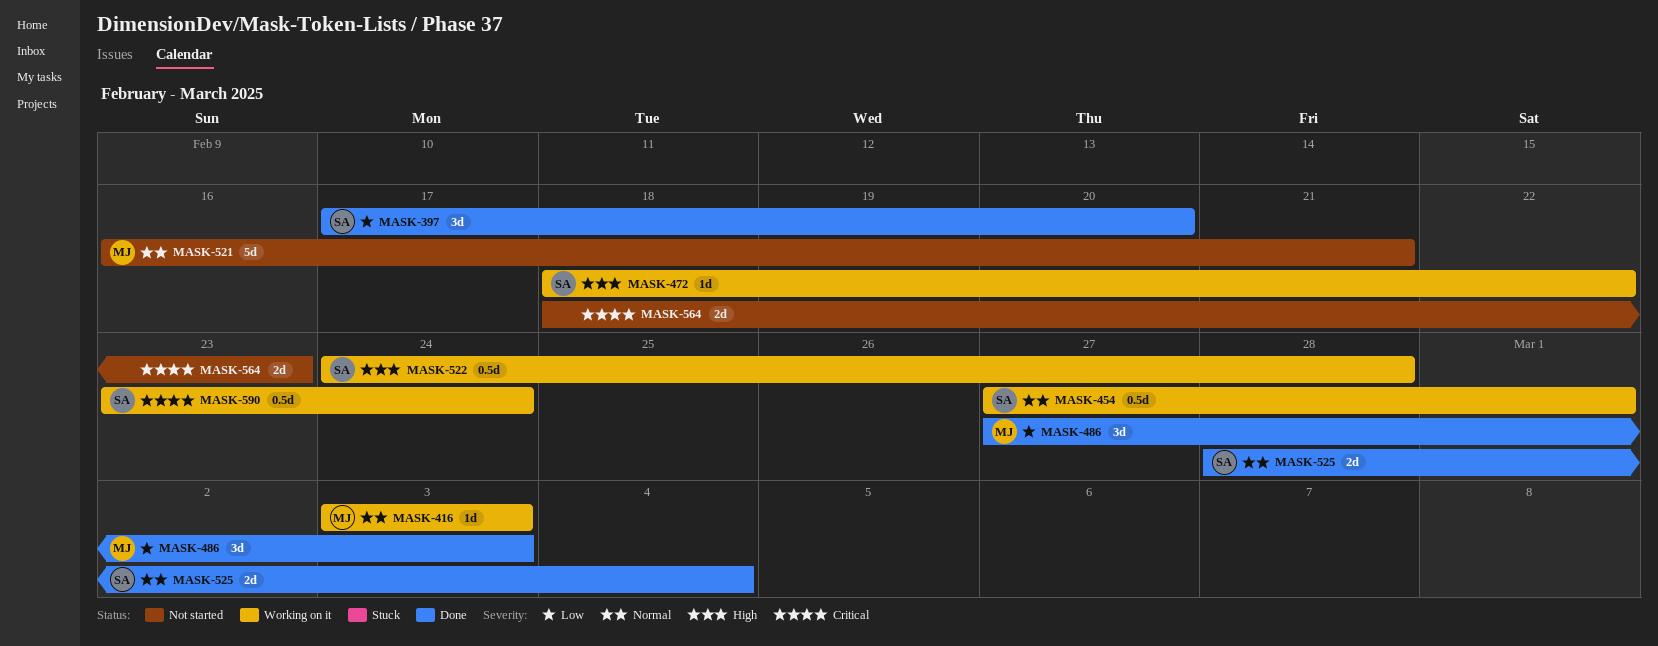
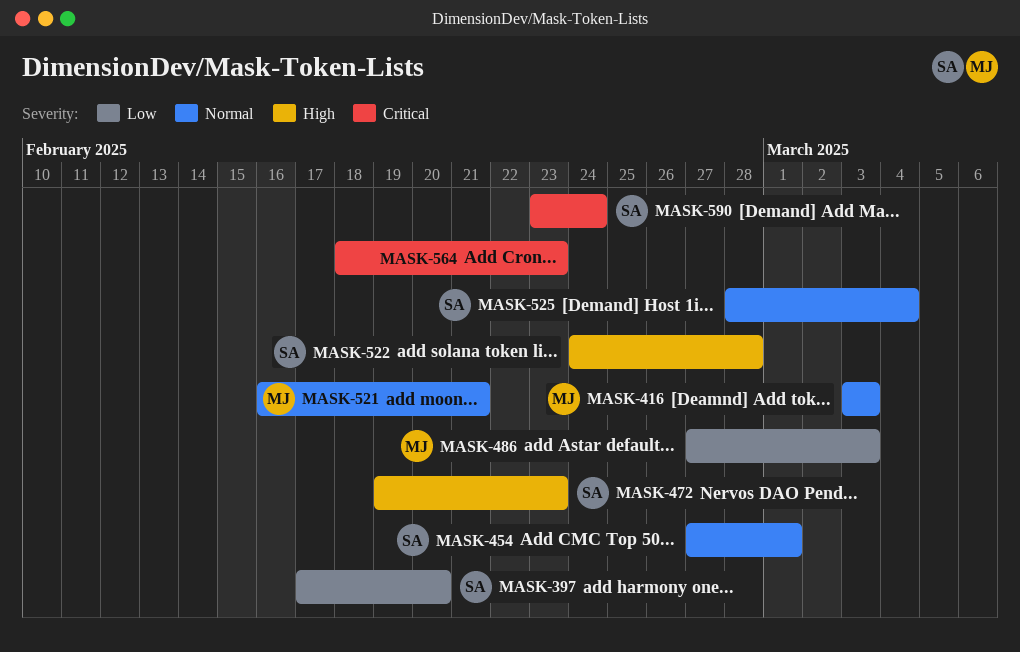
MASK-472, start: Feb 18 -> Feb 19
MASK-472, due: Feb 22 -> Feb 23

